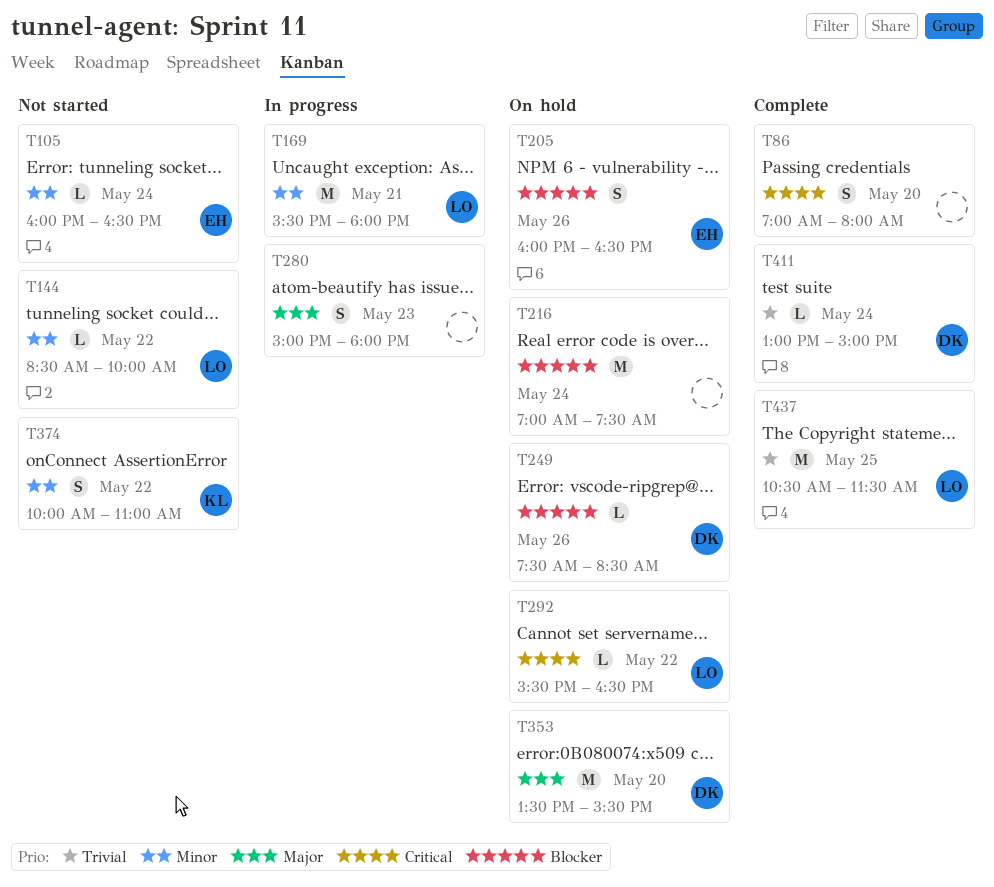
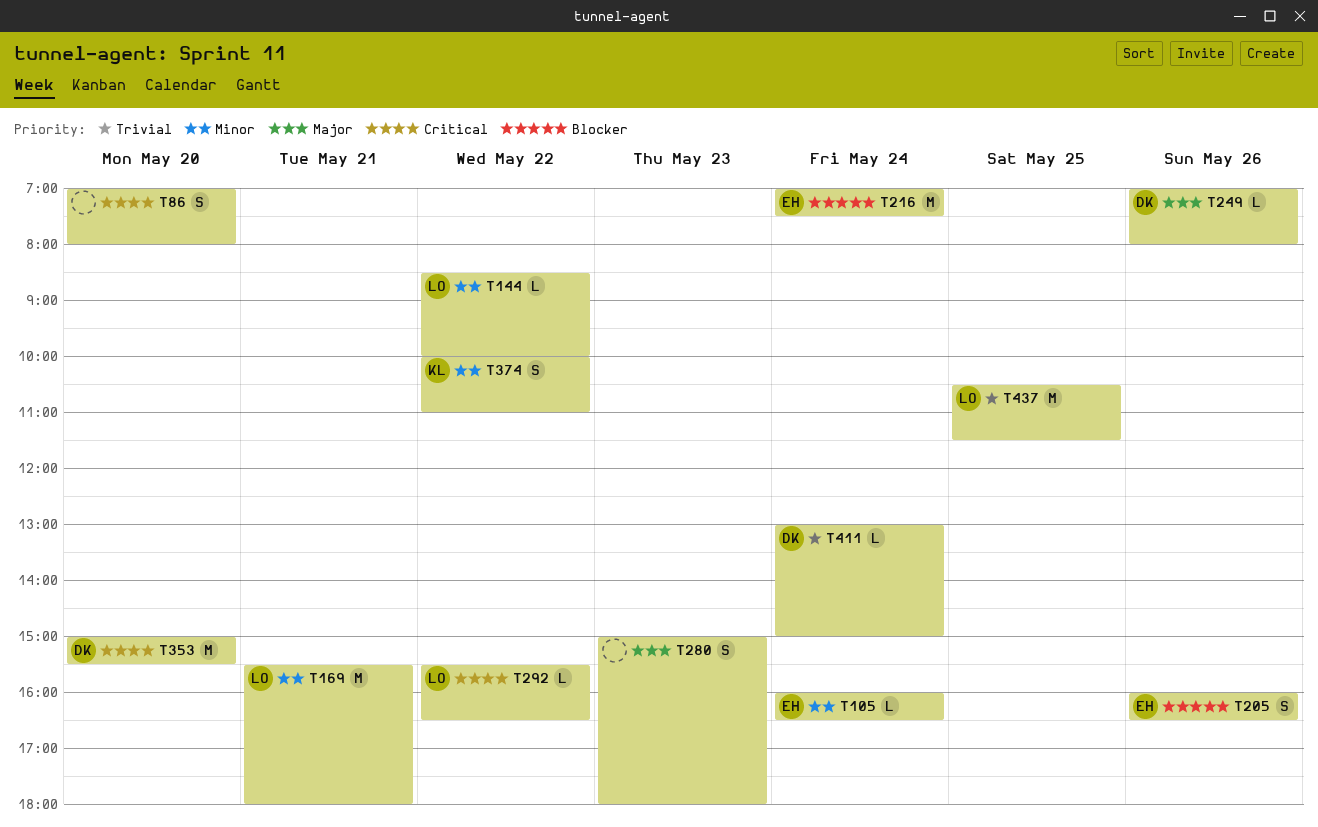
T216, owner: none -> EH
T249, priority: Blocker -> Major
T249, begins: 07:30 -> 07:00
T249, ends: 08:30 -> 08:00
T353, priority: Major -> Critical
T353, begins: 13:30 -> 15:00

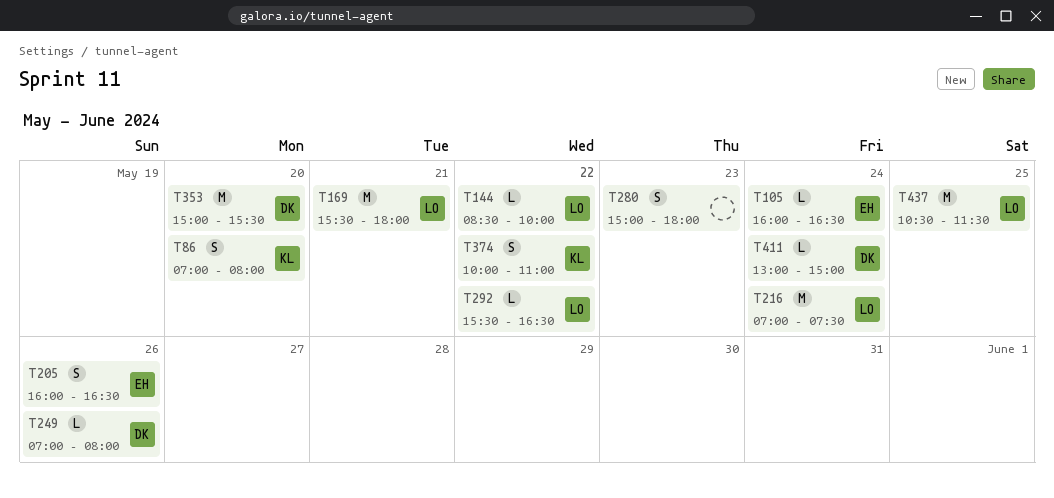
T86, owner: none -> KL
T216, owner: EH -> LO

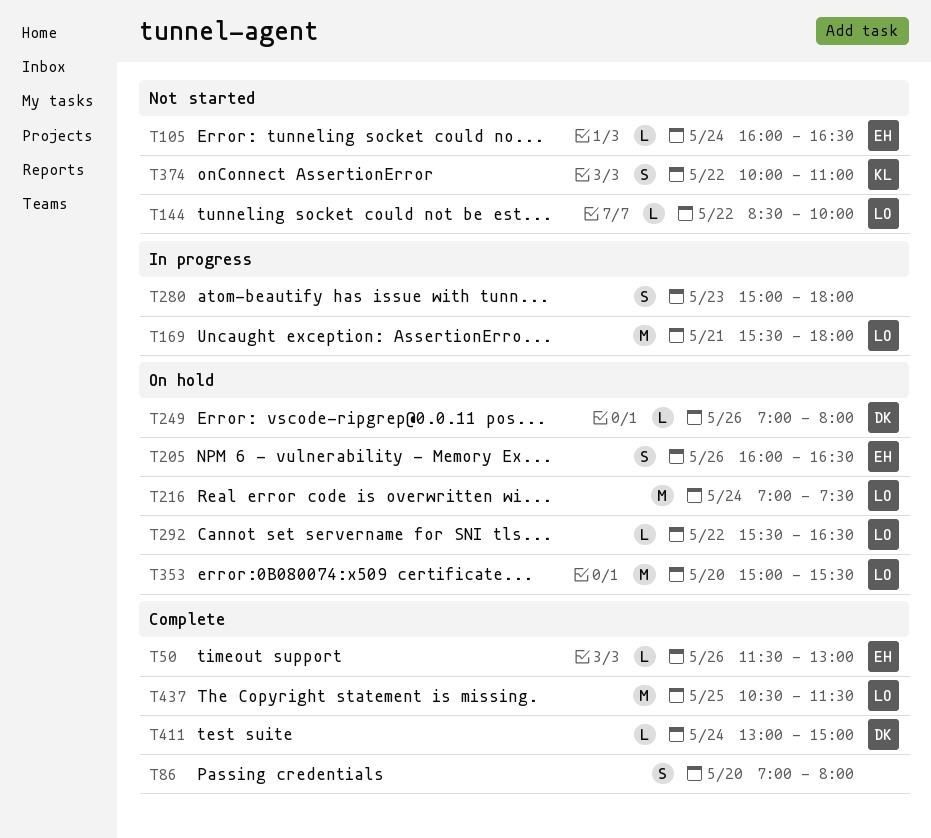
T50: none -> present
T86, owner: KL -> none
T353, owner: DK -> LO

